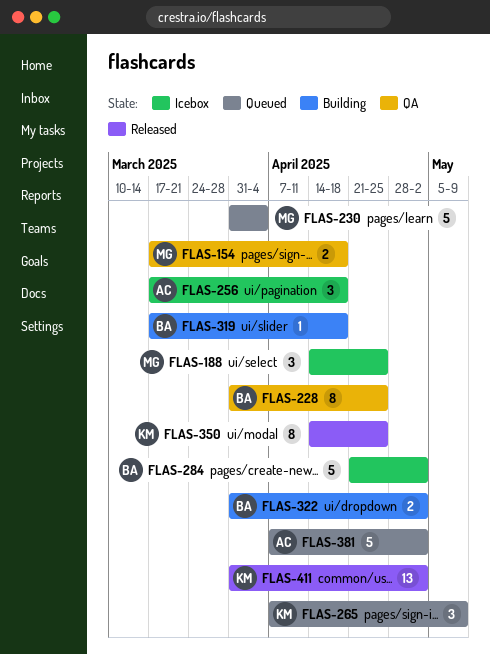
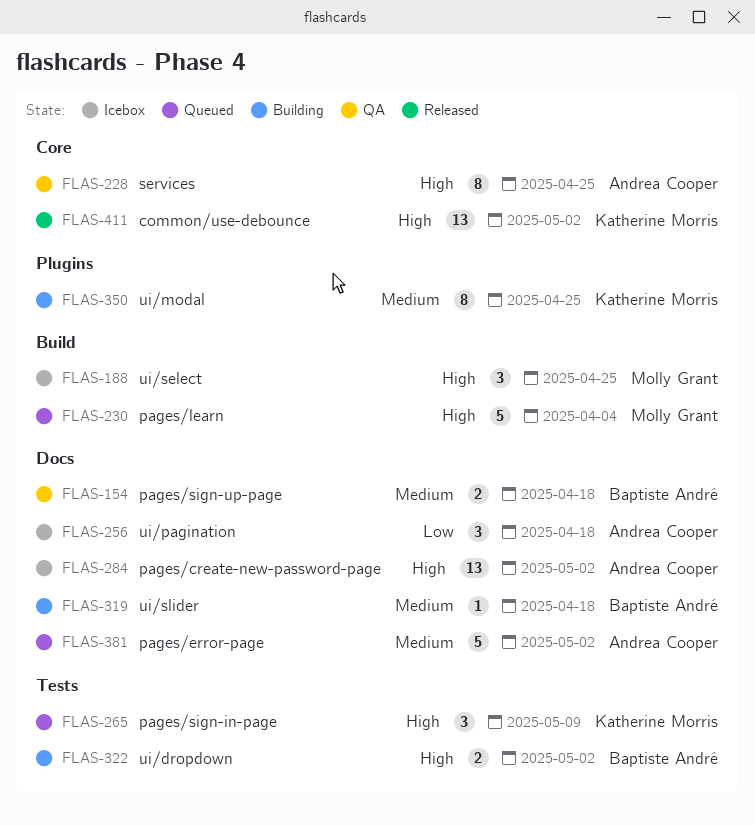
FLAS-154, owner: Molly Grant -> Baptiste André
FLAS-228, owner: Baptiste André -> Andrea Cooper
FLAS-284, owner: Baptiste André -> Andrea Cooper
FLAS-284, estimate: 5 -> 13
FLAS-350, status: Released -> Building

